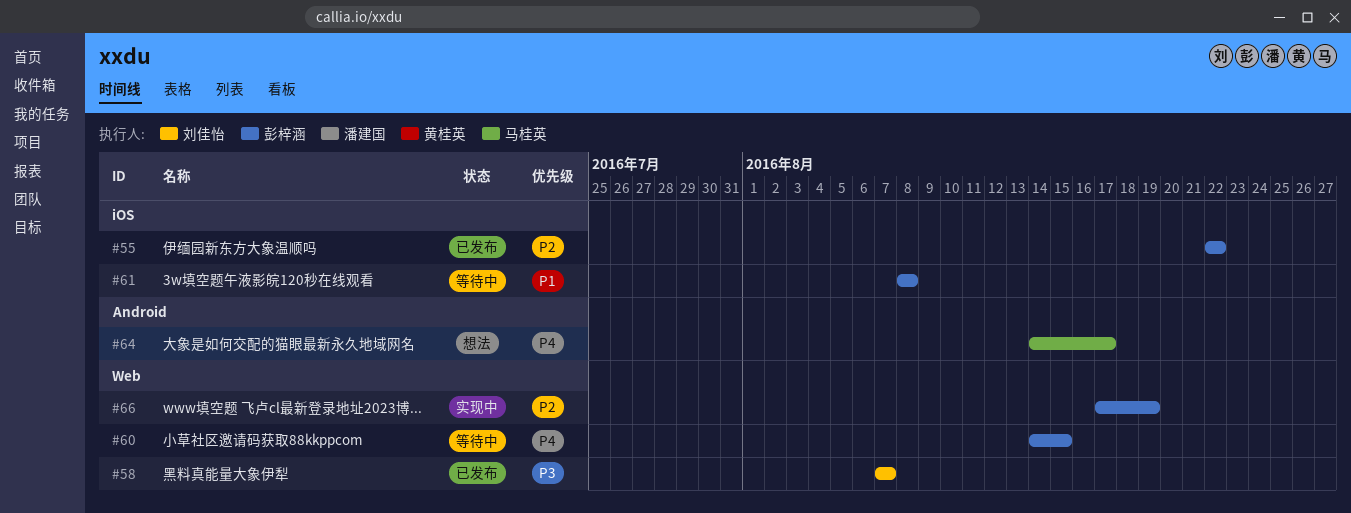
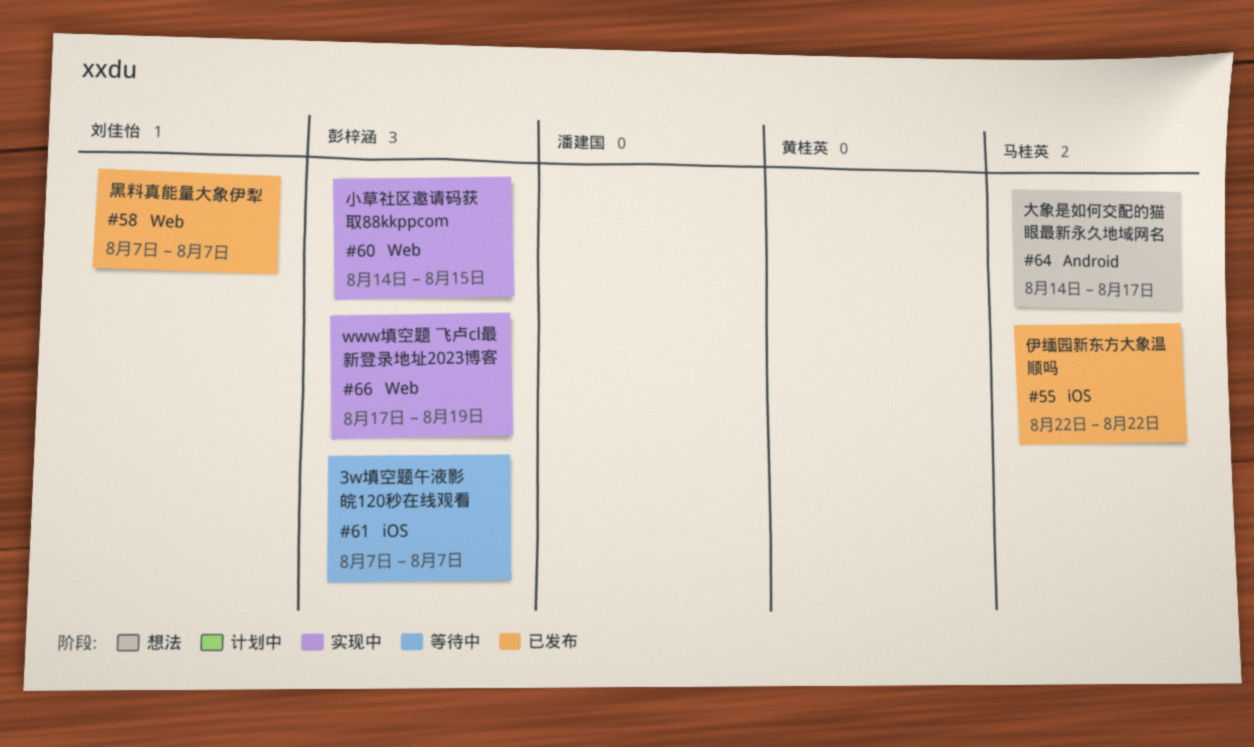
#55, owner: 彭梓涵 -> 马桂英
#60, status: 等待中 -> 实现中
#61, start: Aug 8 -> Aug 7
#61, due: Aug 8 -> Aug 7

